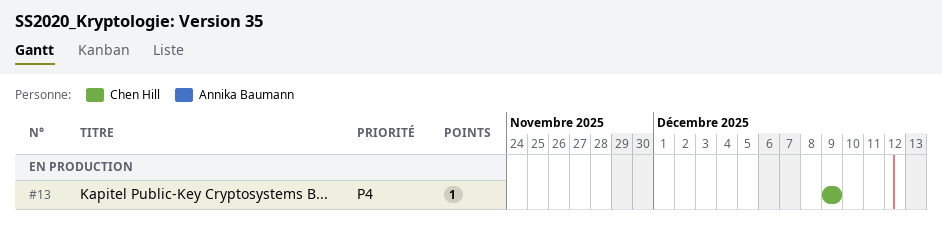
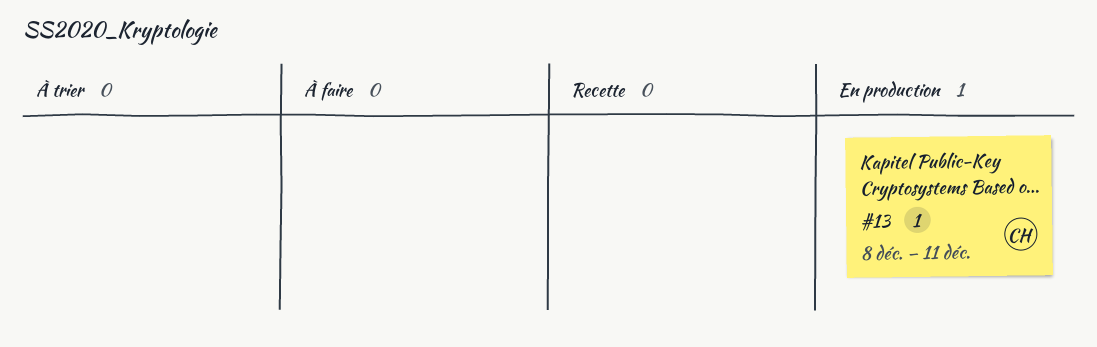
#13, start: Dec 9 -> Dec 8
#13, due: Dec 9 -> Dec 11

